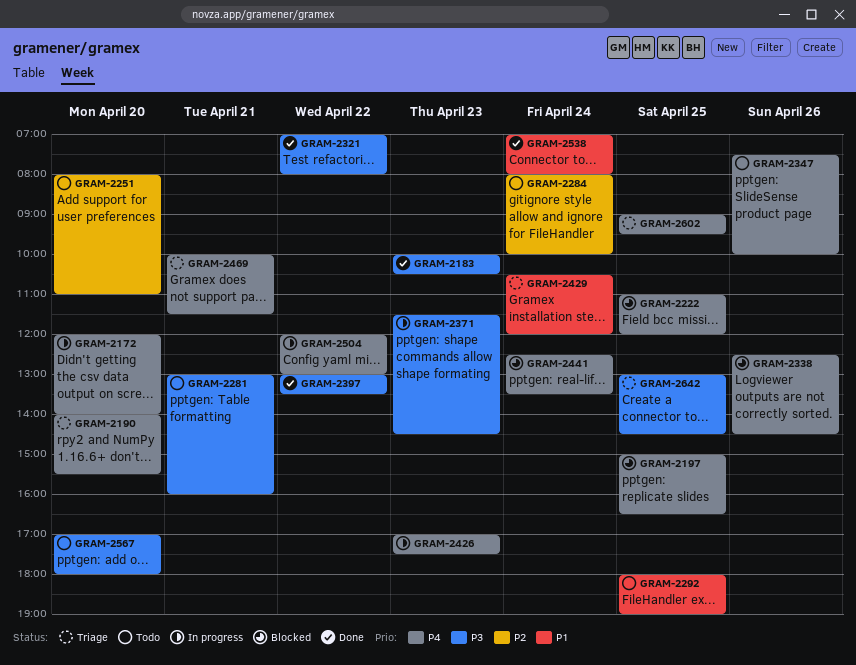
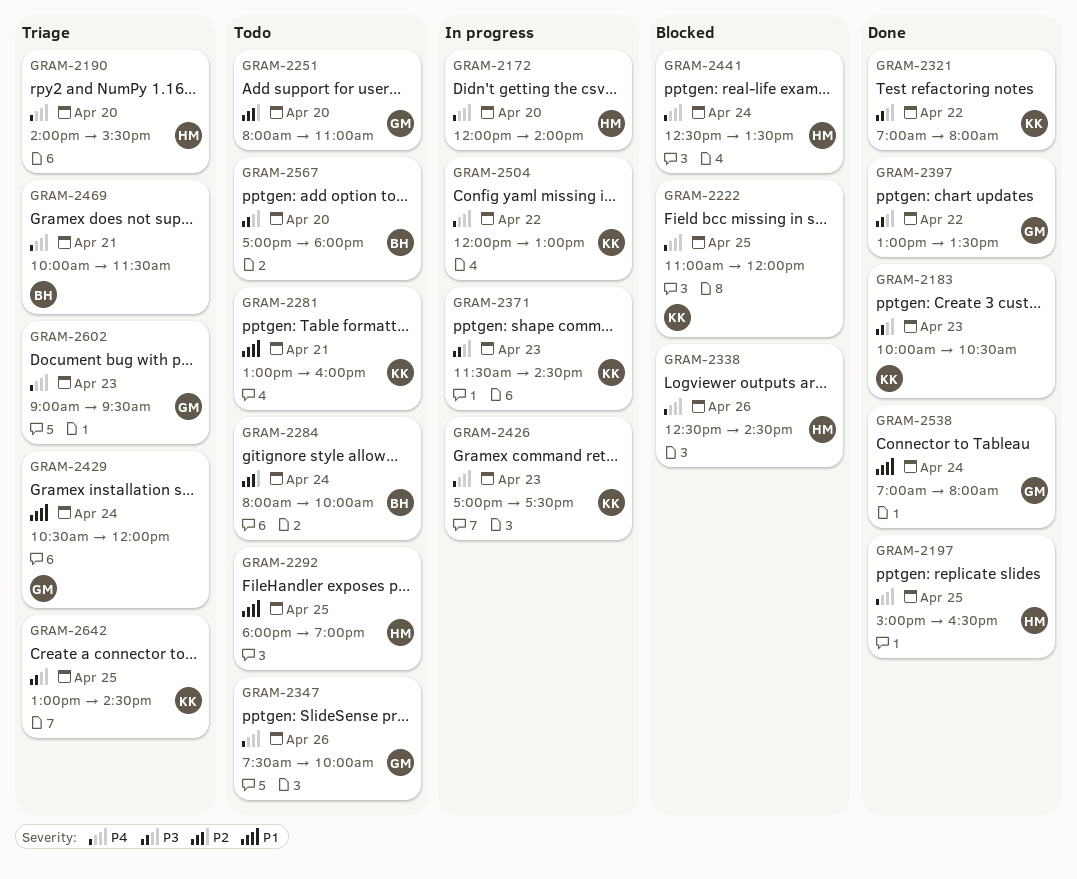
GRAM-2197, status: Blocked -> Done
GRAM-2281, priority: P3 -> P1
GRAM-2602, day: Apr 25 -> Apr 23

